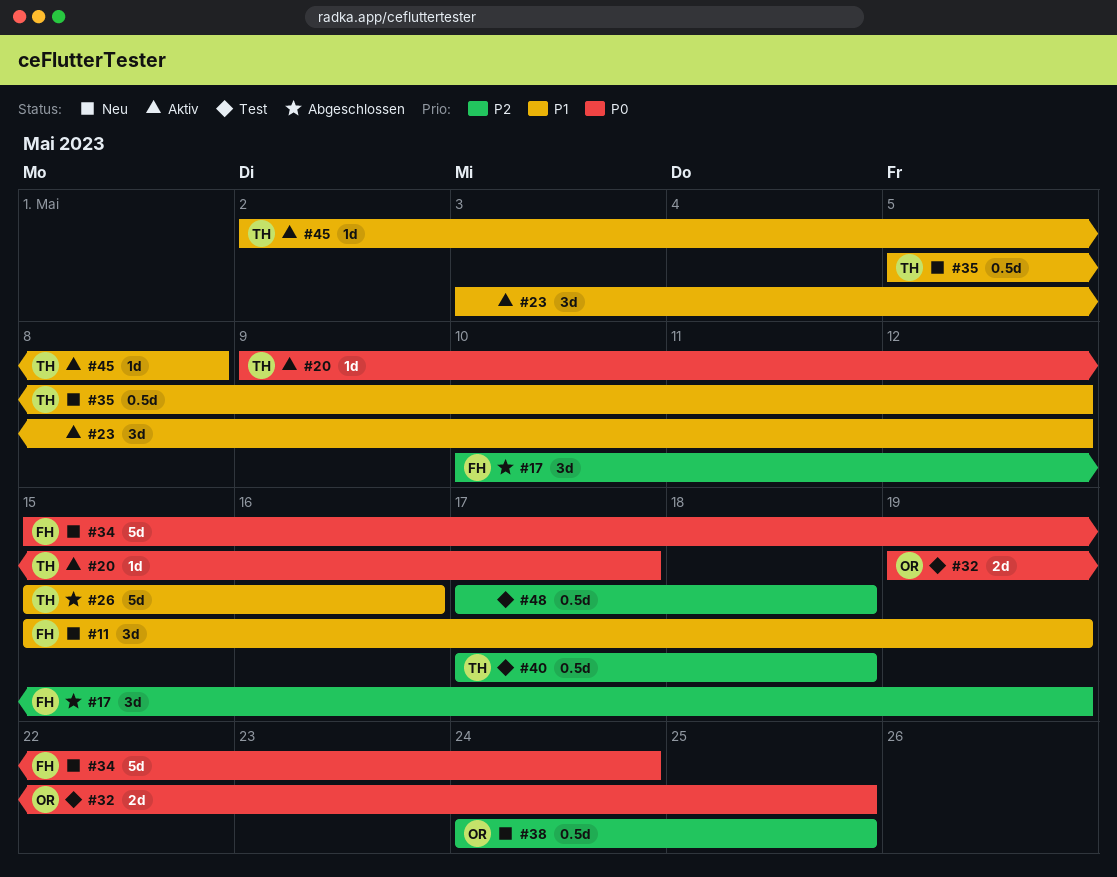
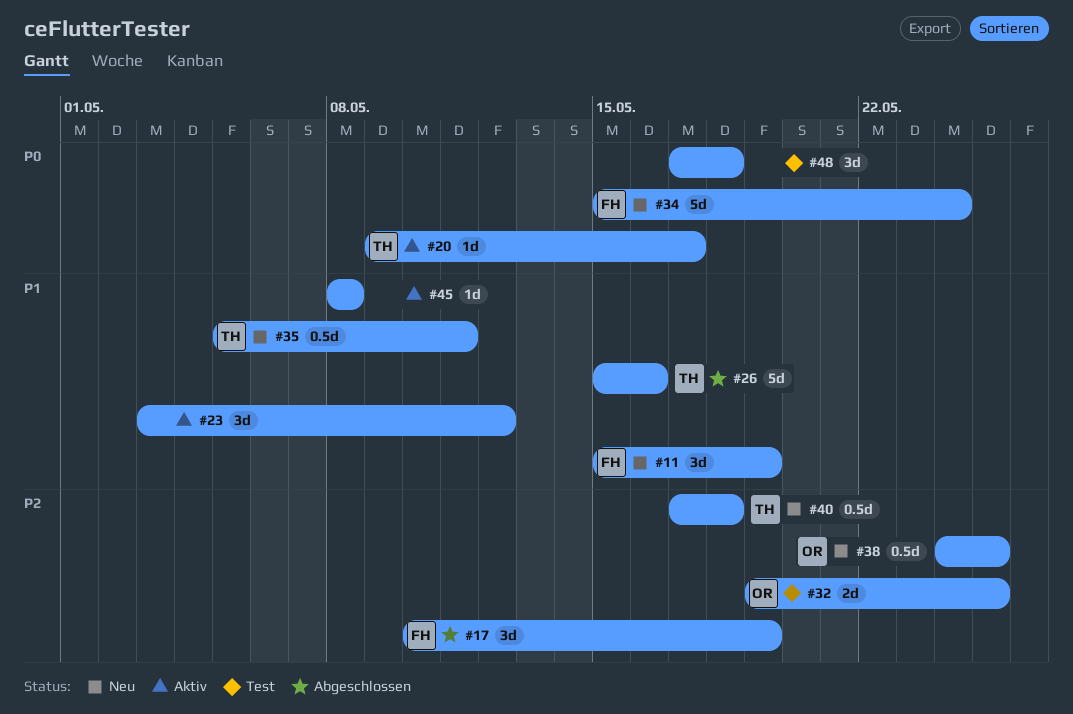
#32, priority: P0 -> P2
#35, due: May 12 -> May 11
#40, status: Test -> Neu
#45, owner: TH -> none
#45, start: May 2 -> May 8
#48, priority: P2 -> P0
#48, estimate: 0.5d -> 3d

